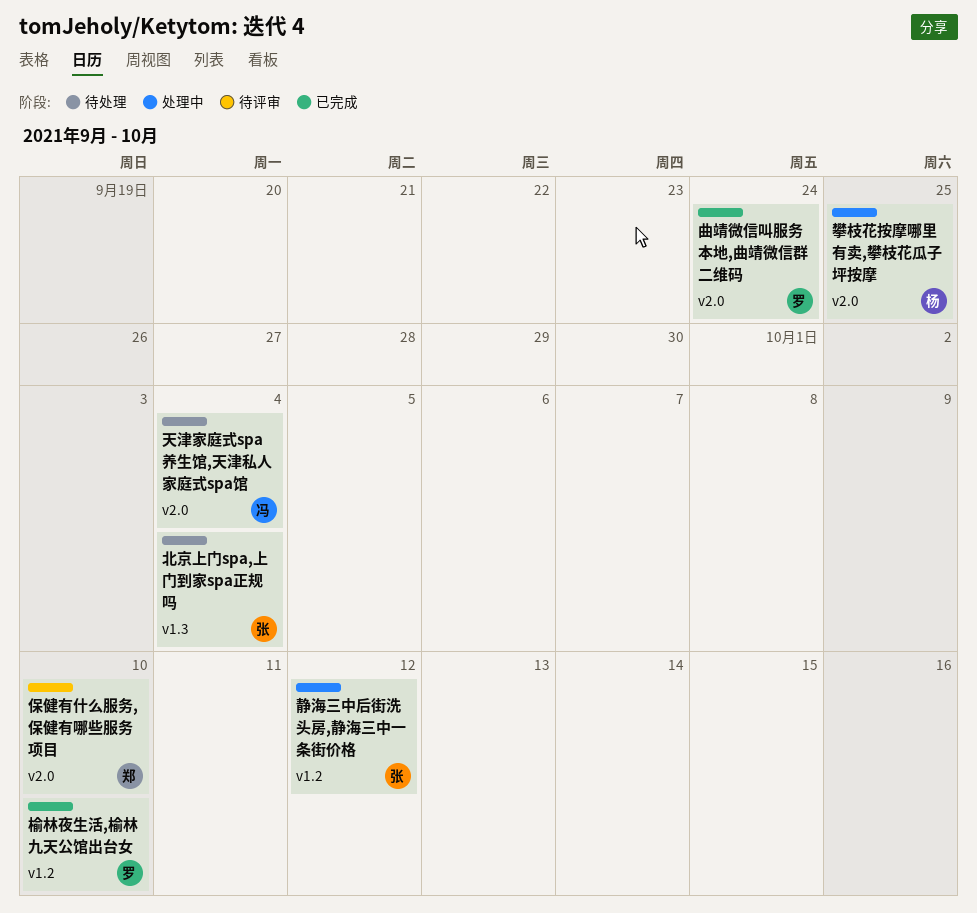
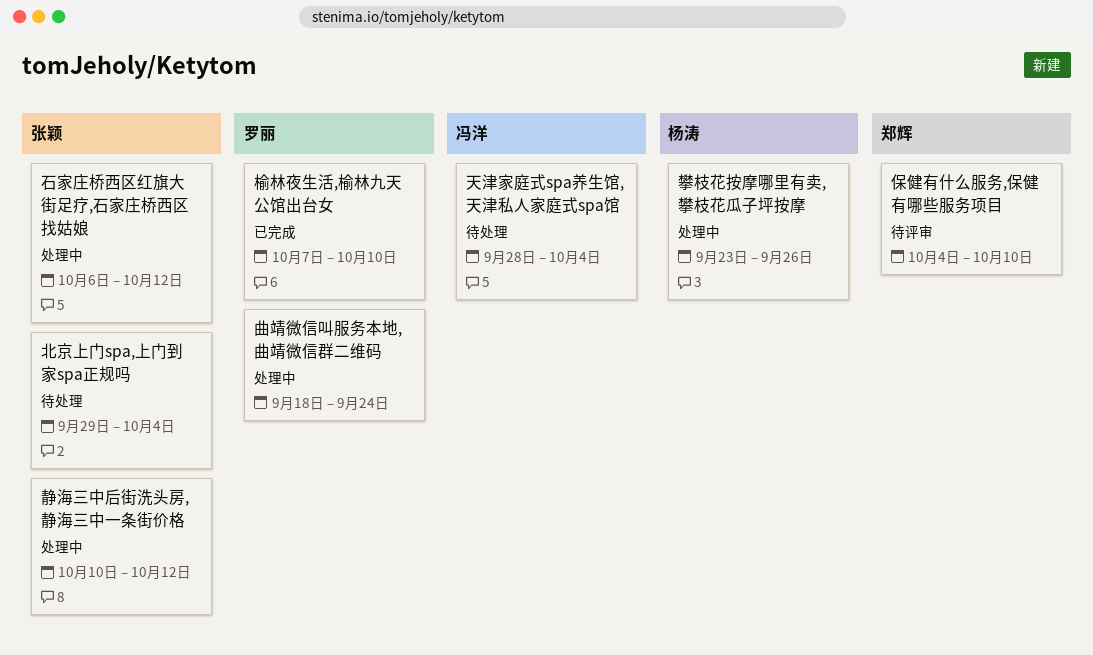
攀枝花按摩哪里有卖,攀枝花瓜子坪按摩, due: Sep 25 -> Sep 26
曲靖微信叫服务本地,曲靖微信群二维码, status: 已完成 -> 处理中
石家庄桥西区红旗大街足疗,石家庄桥西区找姑娘: none -> present

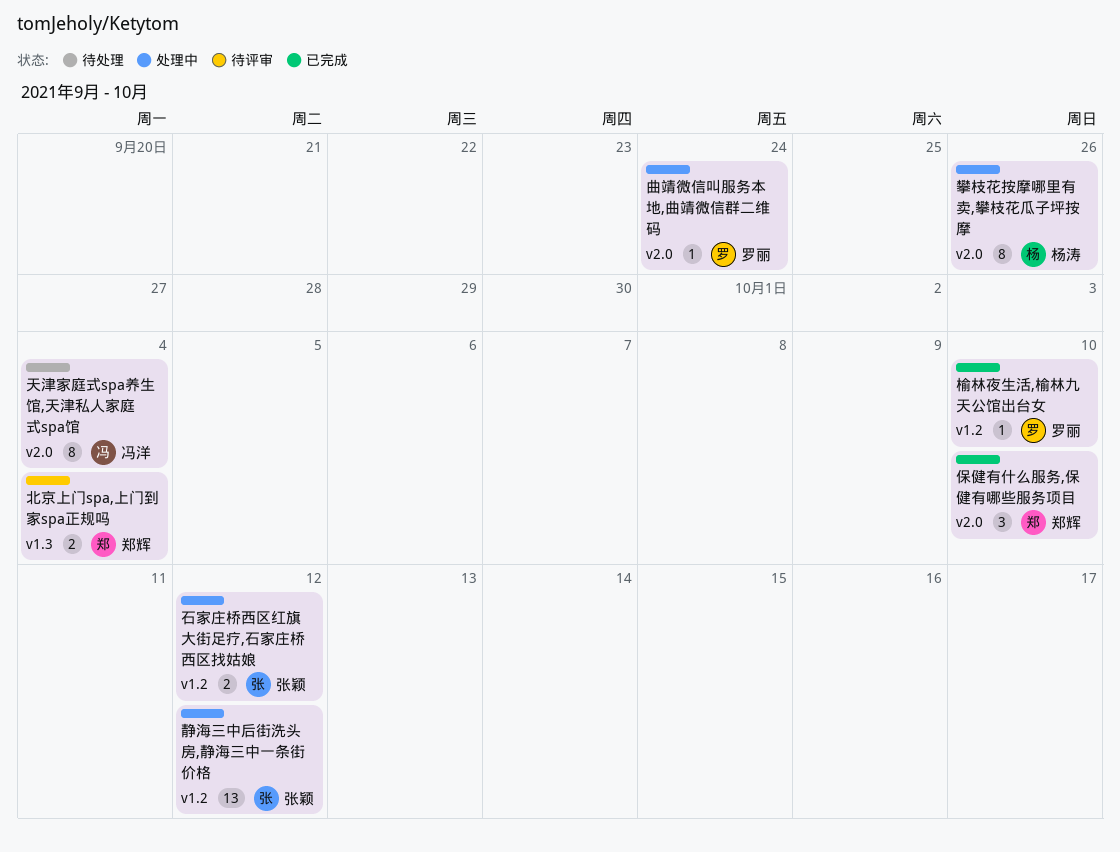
保健有什么服务,保健有哪些服务项目, status: 待评审 -> 已完成
北京上门spa,上门到家spa正规吗, status: 待处理 -> 待评审
北京上门spa,上门到家spa正规吗, owner: 张颖 -> 郑辉

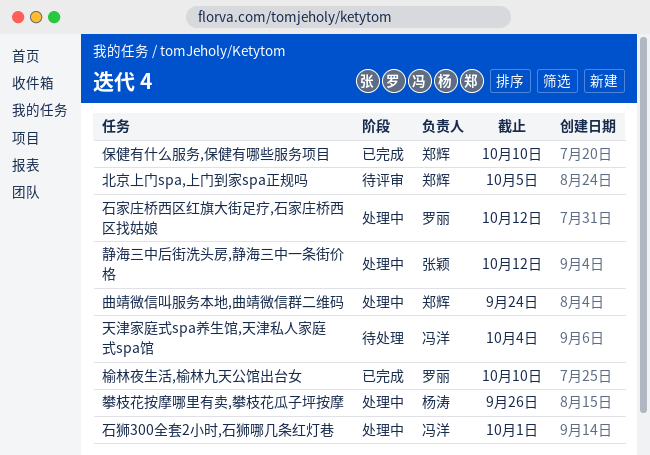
北京上门spa,上门到家spa正规吗, due: Oct 4 -> Oct 5
曲靖微信叫服务本地,曲靖微信群二维码, owner: 罗丽 -> 郑辉
石家庄桥西区红旗大街足疗,石家庄桥西区找姑娘, owner: 张颖 -> 罗丽
石狮300全套2小时,石狮哪几条红灯巷: none -> present

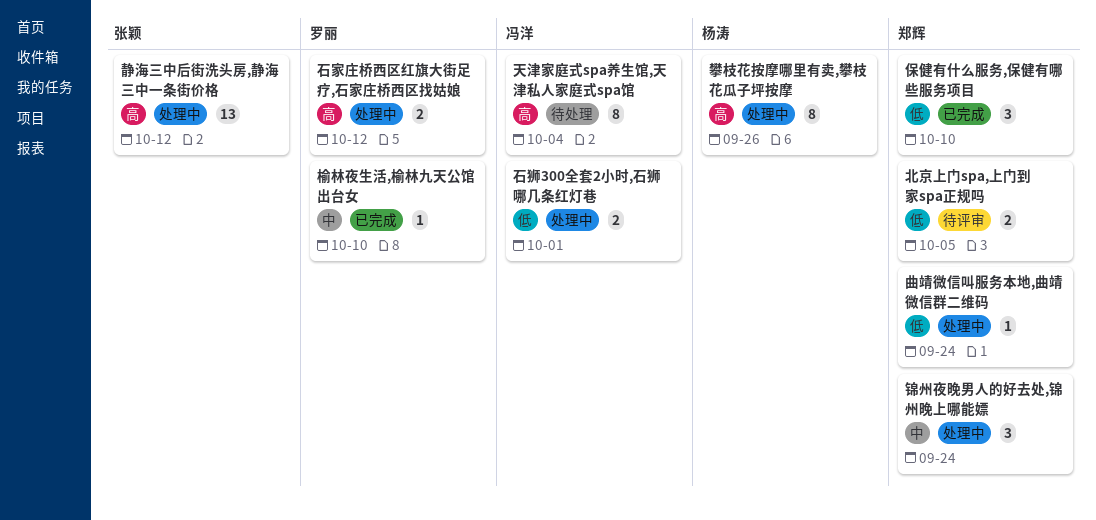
锦州夜晚男人的好去处,锦州晚上哪能嫖: none -> present

